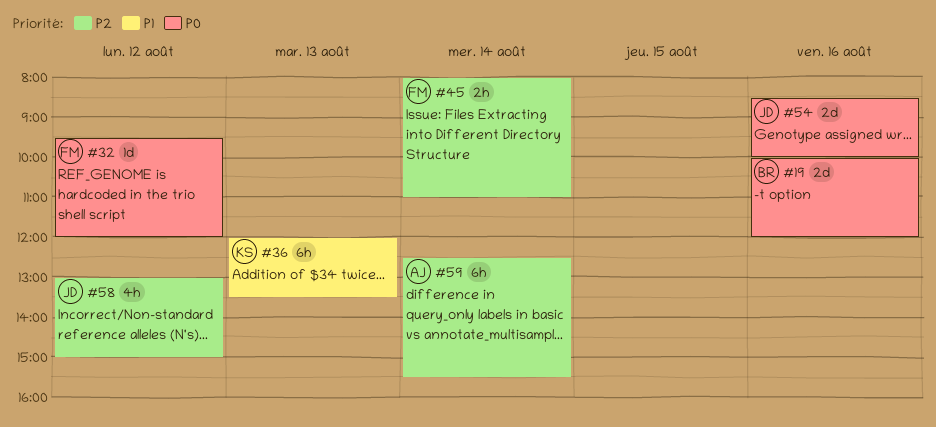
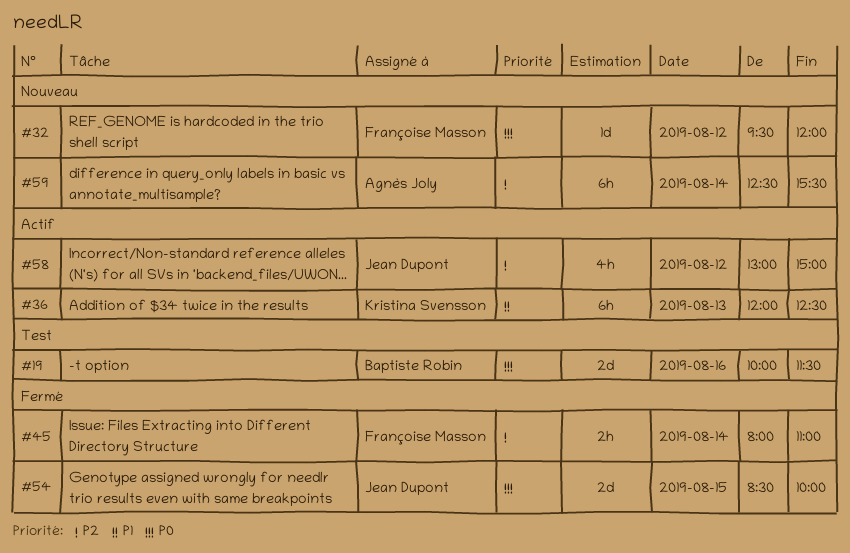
#19, ends: 12:00 -> 11:30
#36, ends: 13:30 -> 12:30
#54, day: Aug 16 -> Aug 15

